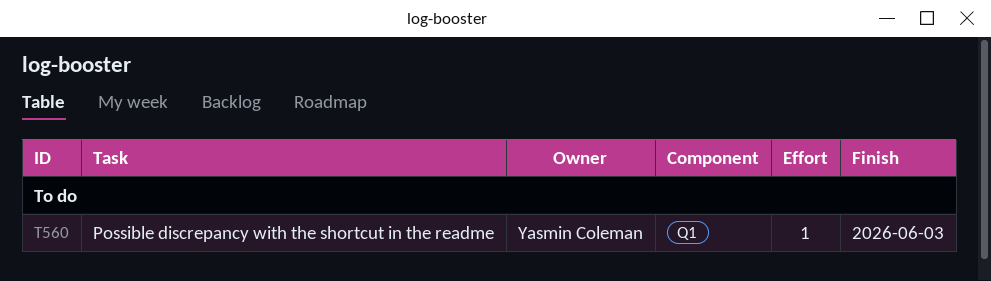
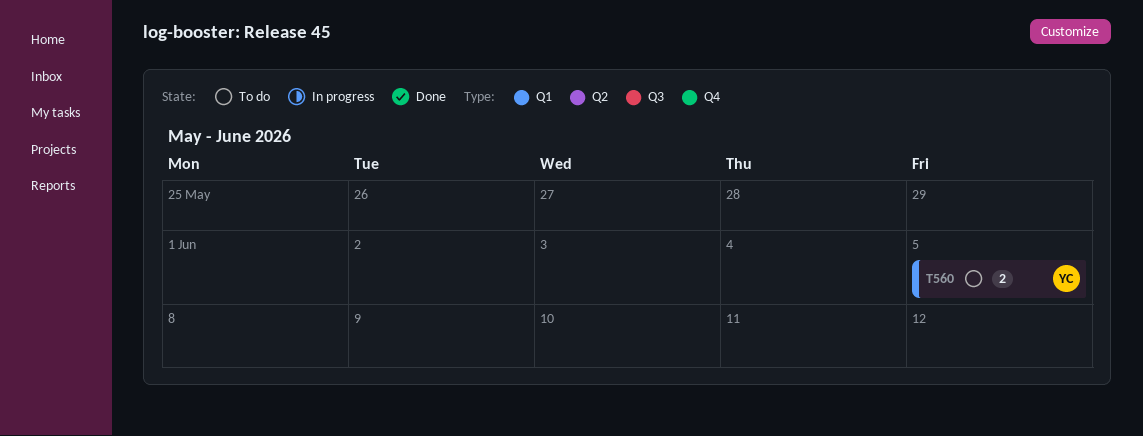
T560, estimate: 1 -> 2
T560, due: Jun 3 -> Jun 5

